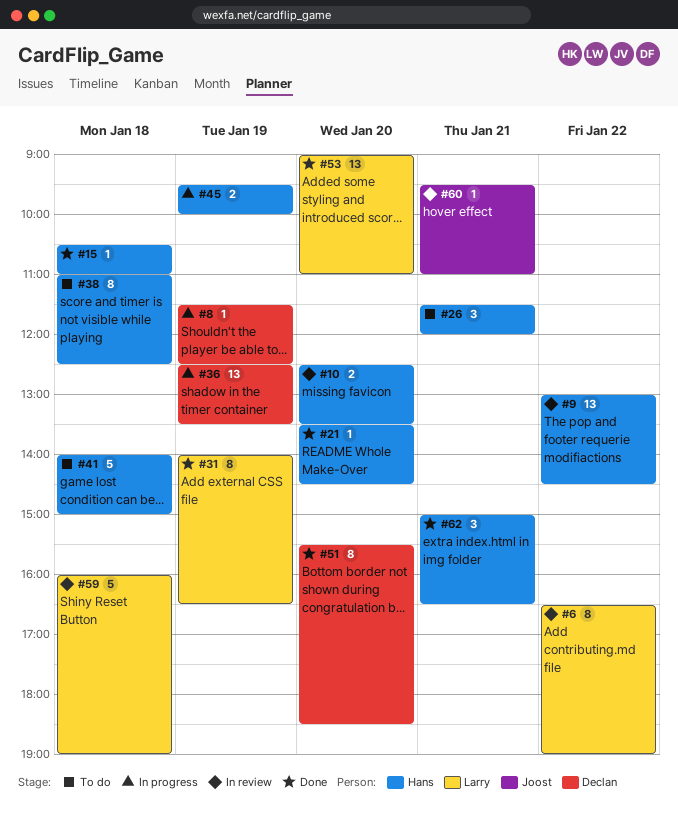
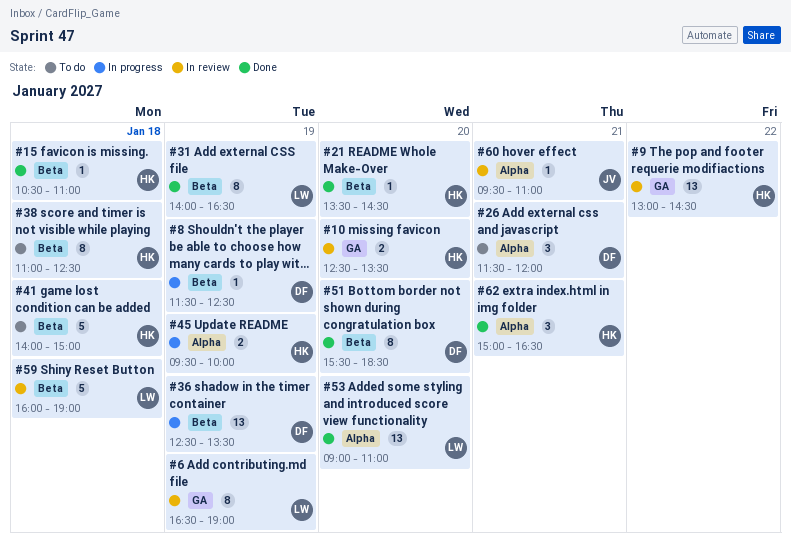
#6, day: Jan 22 -> Jan 19
#26, owner: Hans -> Declan

